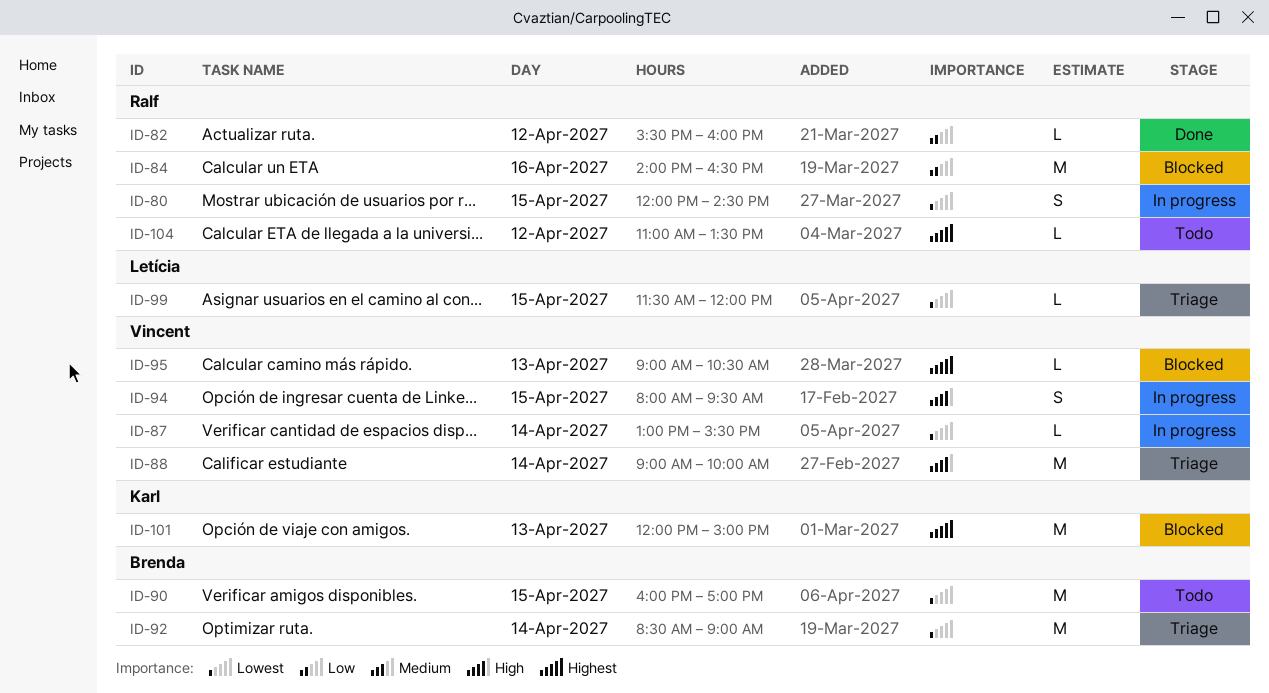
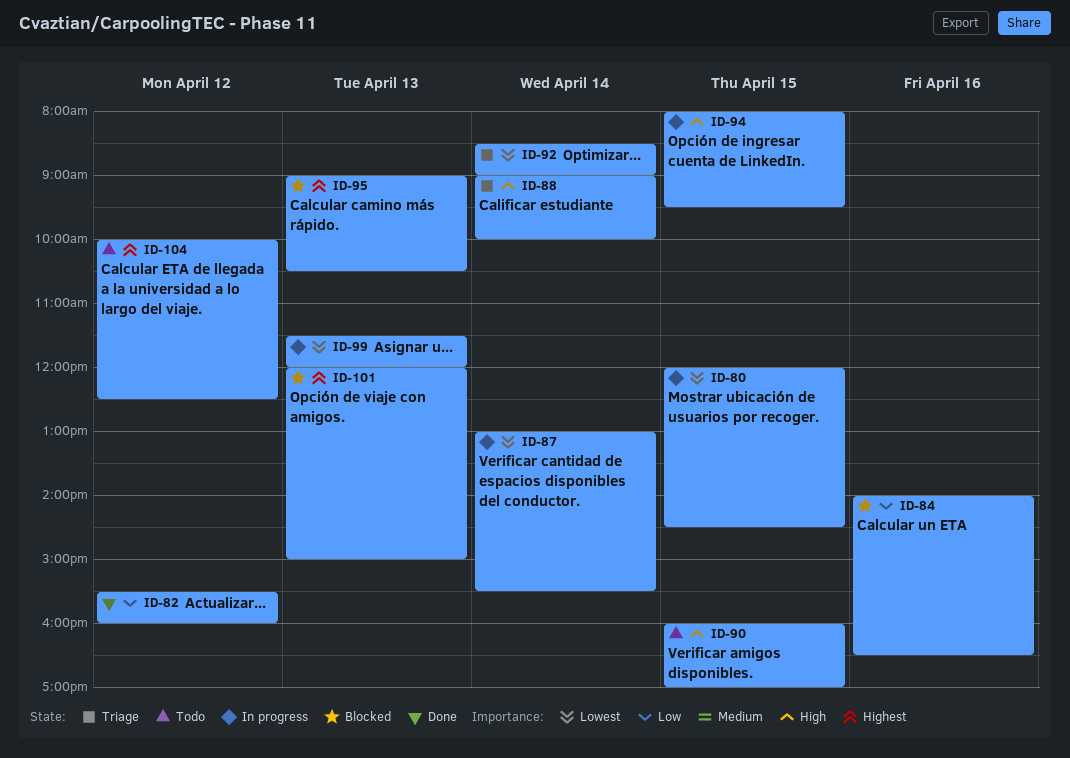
ID-90, priority: Lowest -> High
ID-99, status: Triage -> In progress
ID-99, day: Apr 15 -> Apr 13
ID-104, begins: 11:00 -> 10:00
ID-104, ends: 13:30 -> 12:30

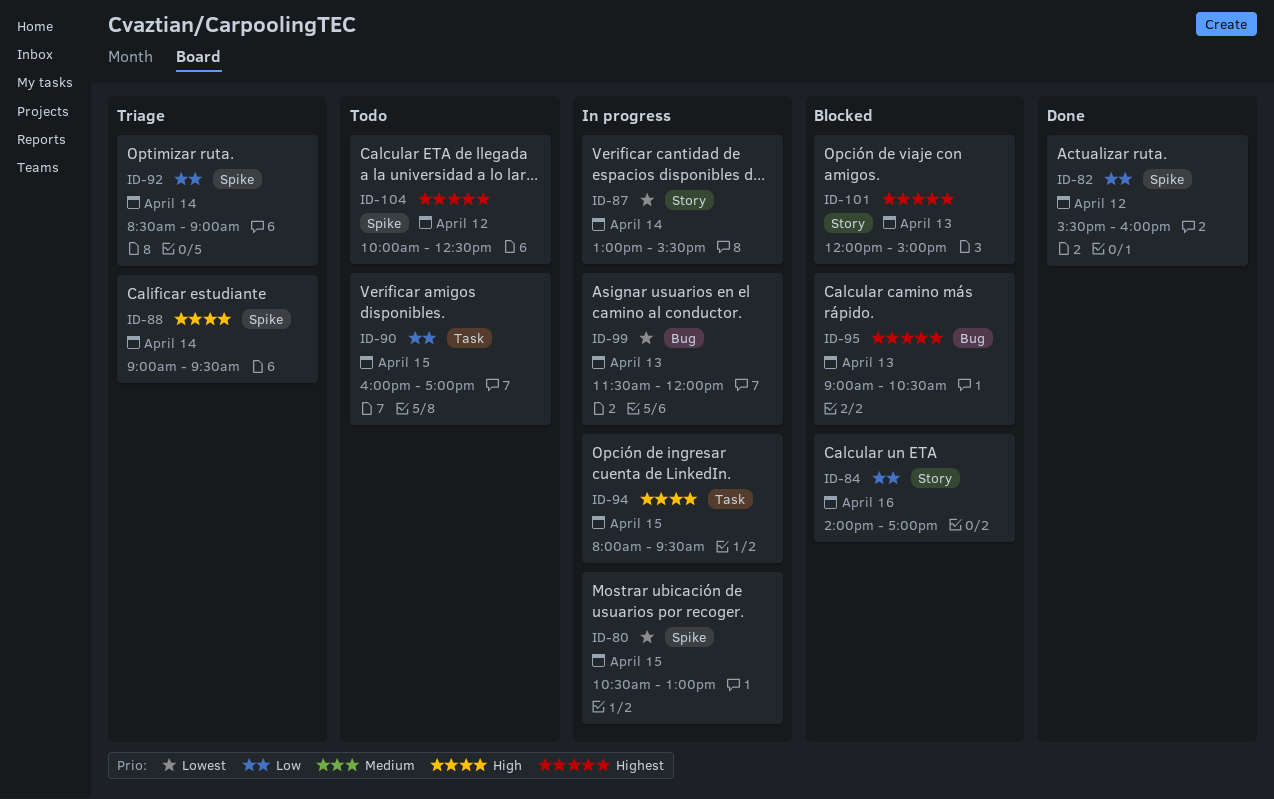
ID-80, begins: 12:00 -> 10:30
ID-80, ends: 14:30 -> 13:00
ID-84, ends: 16:30 -> 17:00
ID-88, ends: 10:00 -> 09:30
ID-90, priority: High -> Low
ID-92, priority: Lowest -> Low

